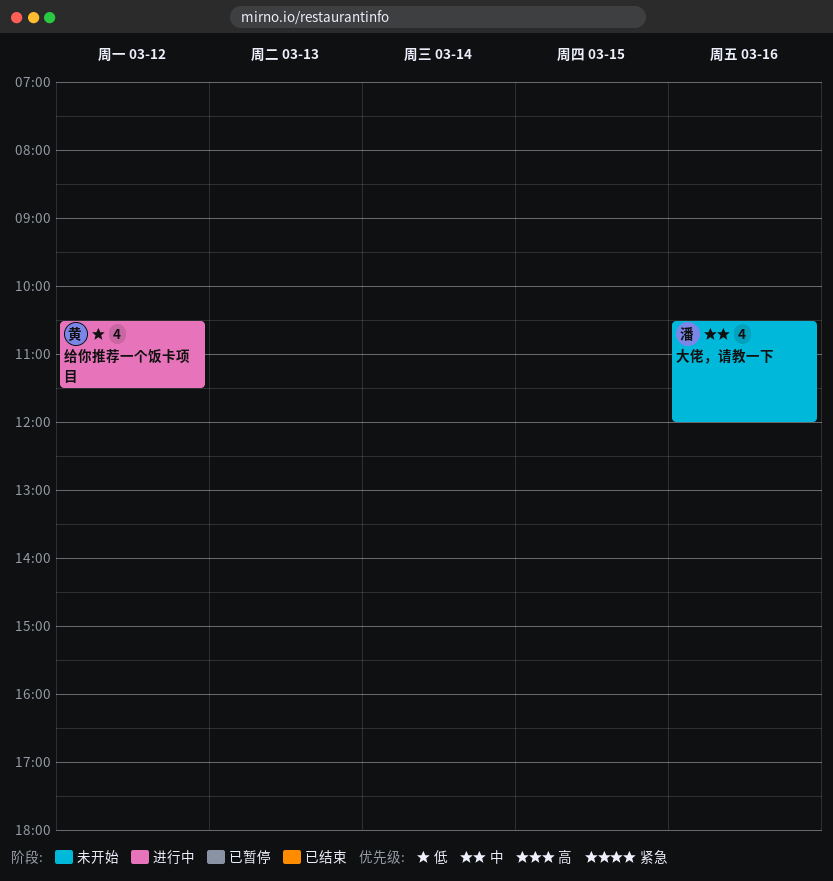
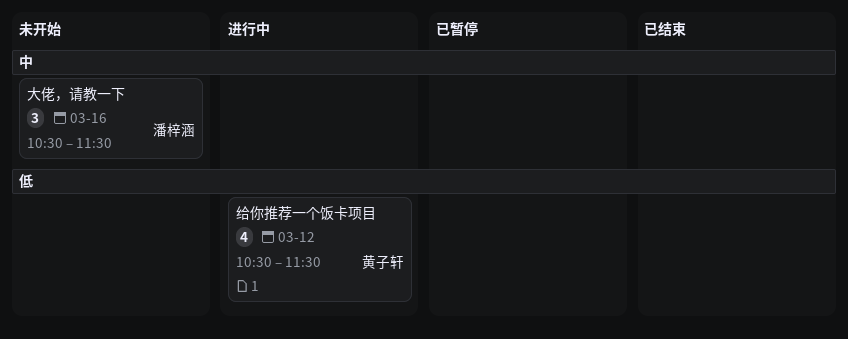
大佬，请教一下, estimate: 4 -> 3
大佬，请教一下, ends: 12:00 -> 11:30

